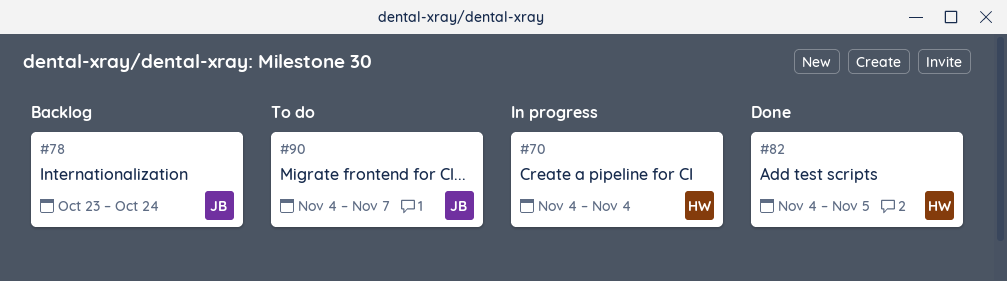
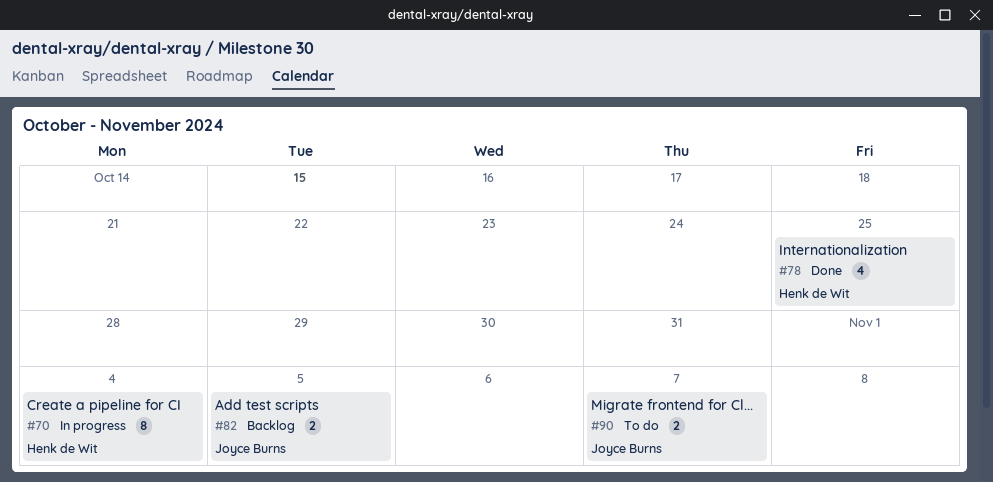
#78, status: Backlog -> Done
#78, owner: Joyce Burns -> Henk de Wit
#78, due: Oct 24 -> Oct 25
#82, status: Done -> Backlog
#82, owner: Henk de Wit -> Joyce Burns

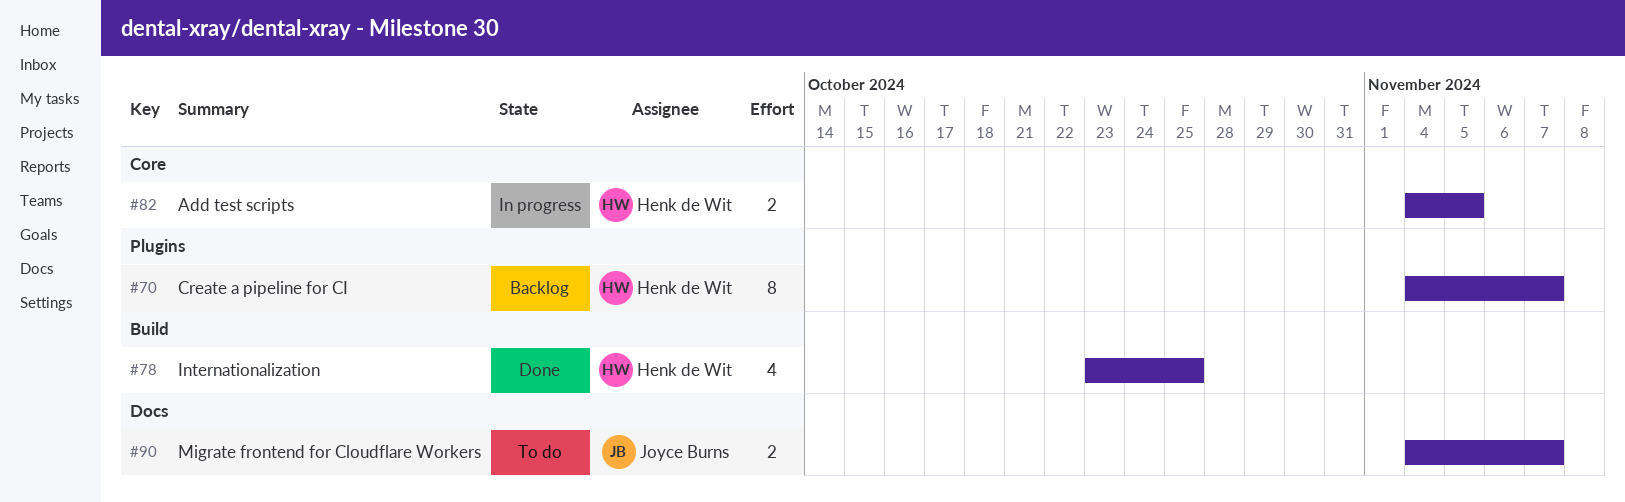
#70, status: In progress -> Backlog
#70, due: Nov 4 -> Nov 7
#82, status: Backlog -> In progress
#82, owner: Joyce Burns -> Henk de Wit

